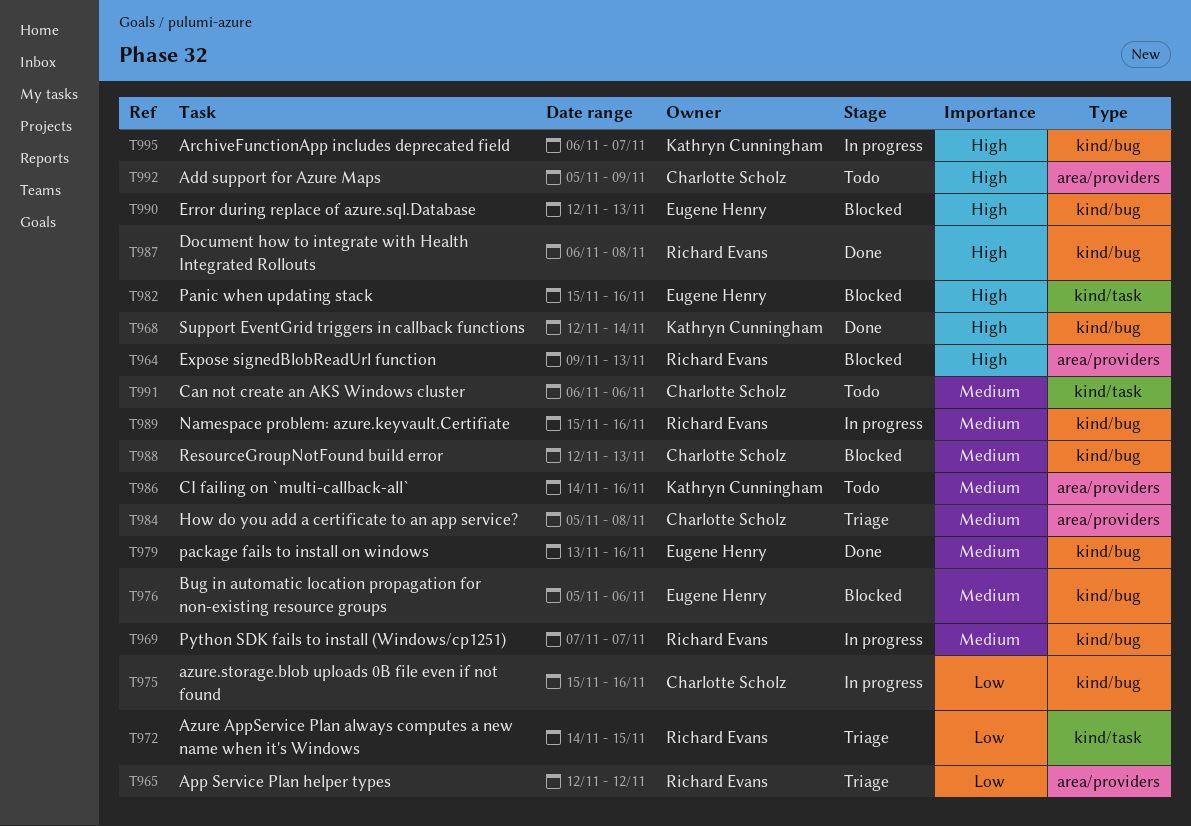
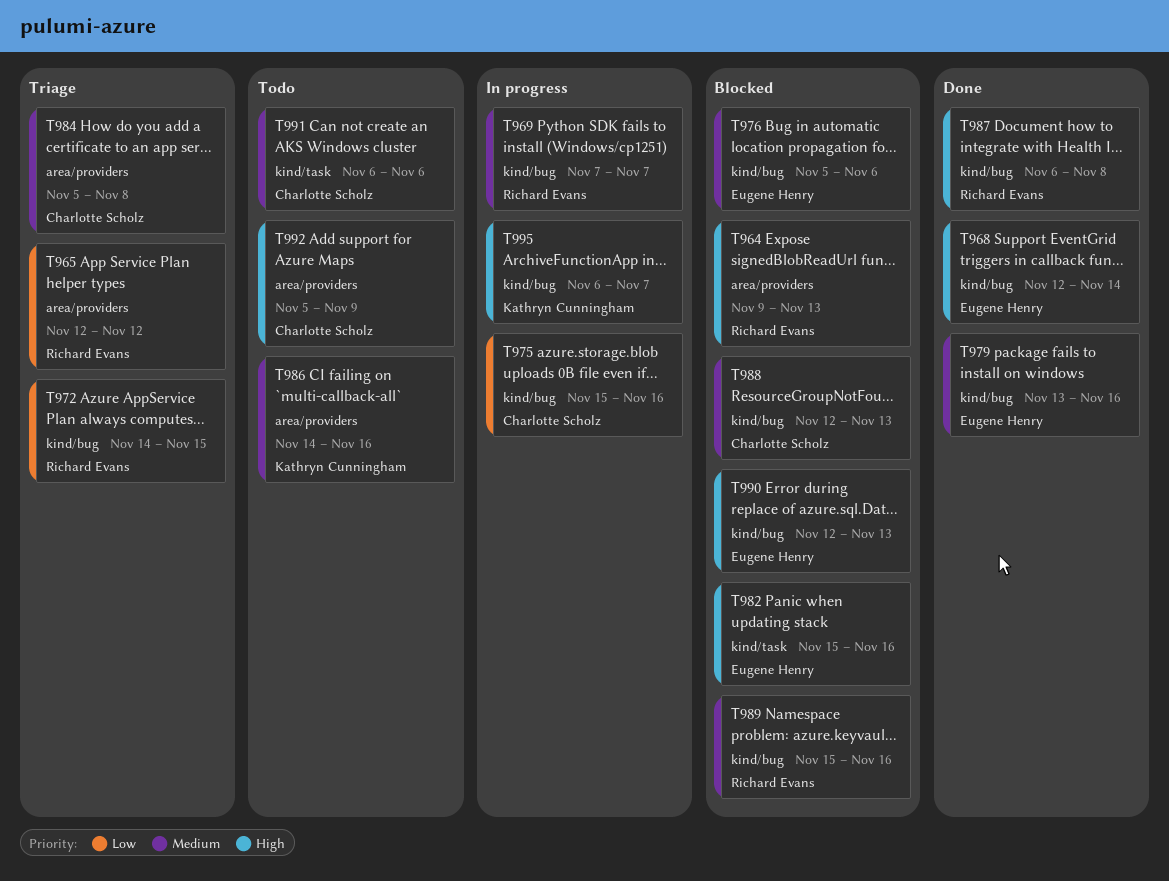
T968, owner: Kathryn Cunningham -> Eugene Henry
T972, label: kind/task -> kind/bug
T989, status: In progress -> Blocked

